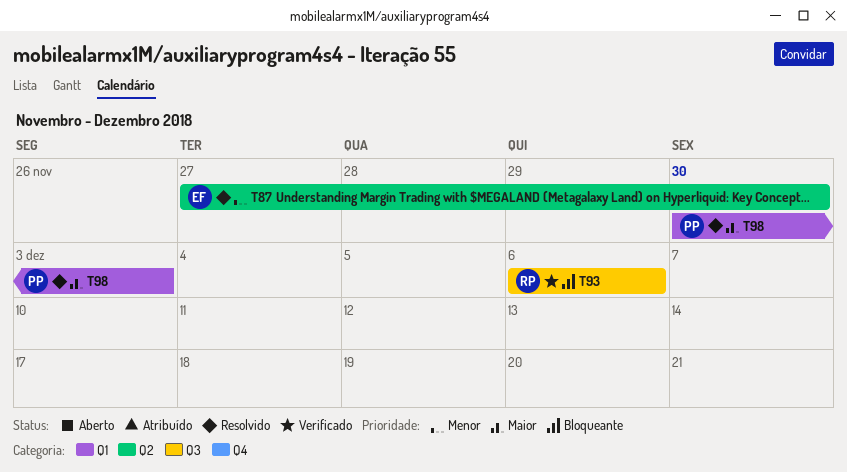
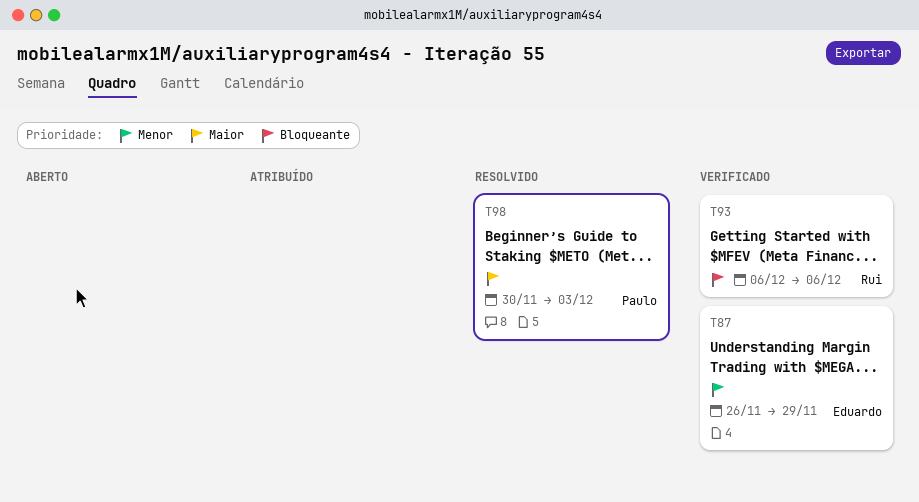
T87, status: Resolvido -> Verificado
T87, start: Nov 27 -> Nov 26
T87, due: Nov 30 -> Nov 29

